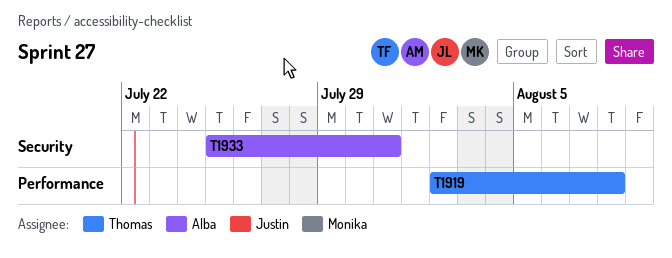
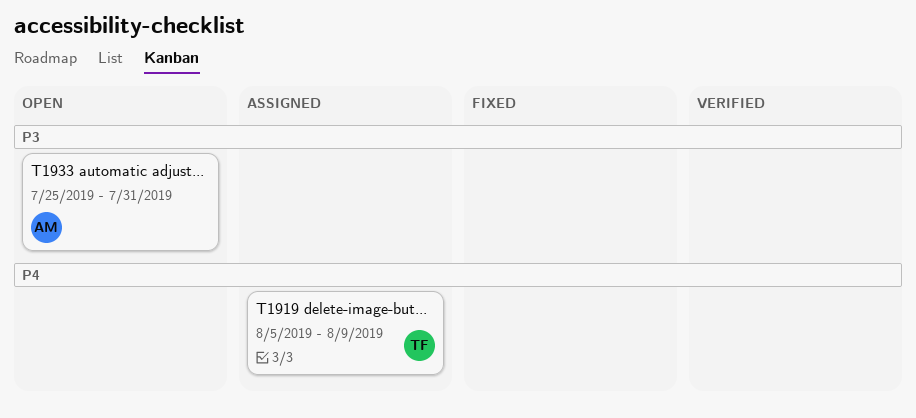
T1919, start: Aug 2 -> Aug 5
T1919, due: Aug 8 -> Aug 9

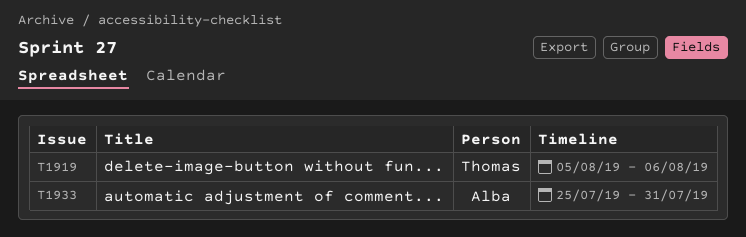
T1919, due: Aug 9 -> Aug 6

